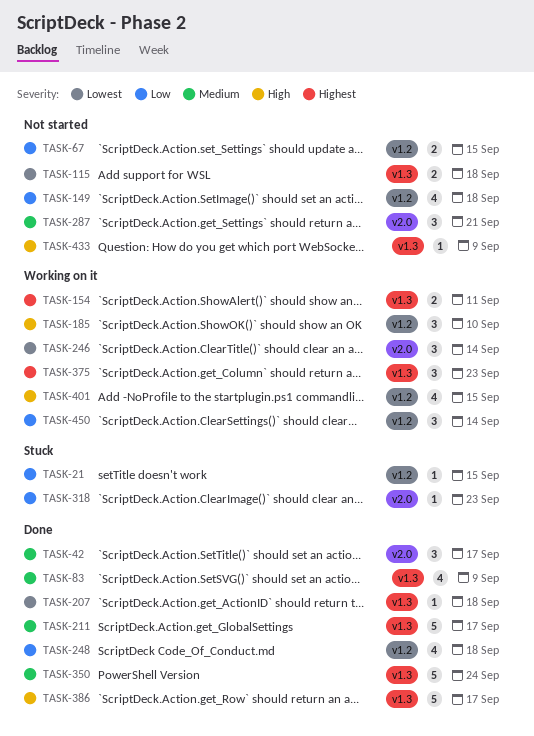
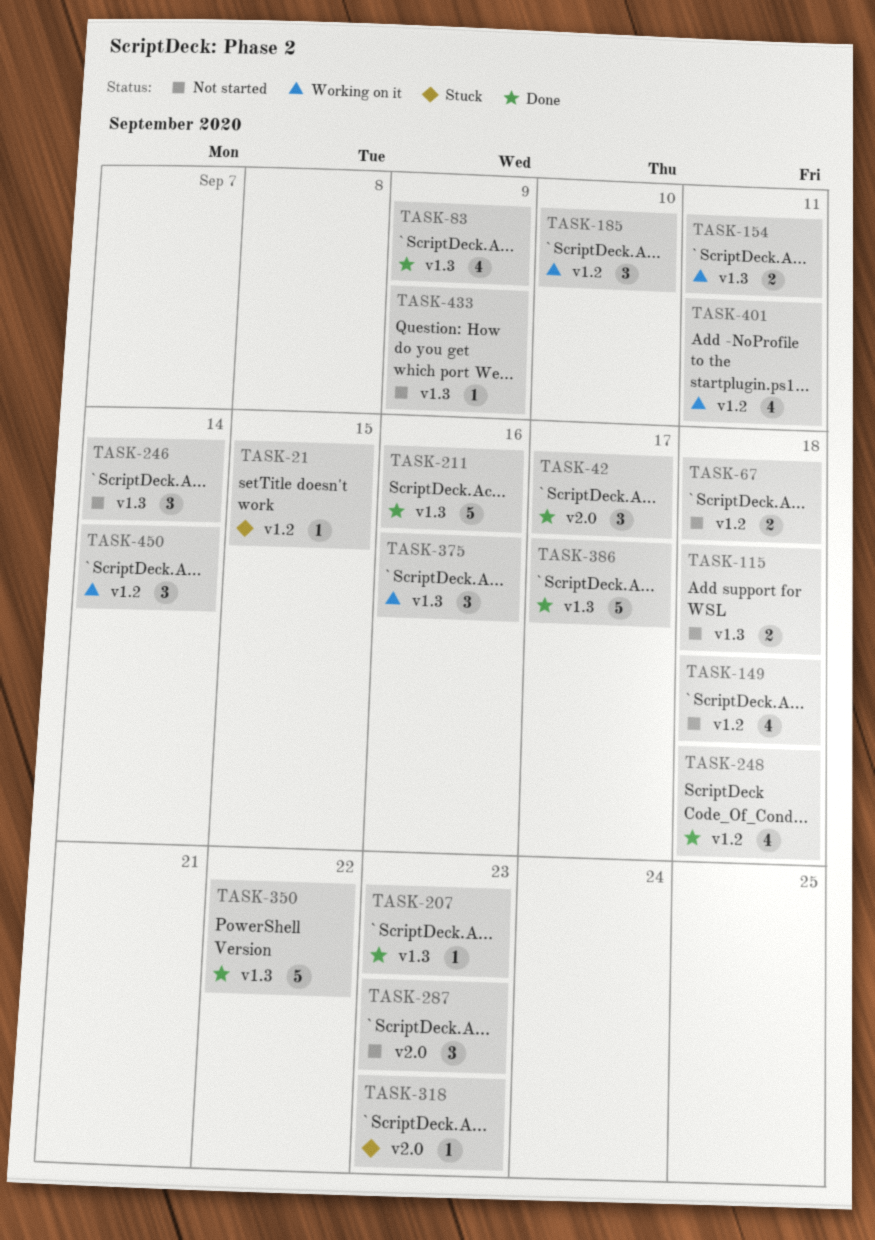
TASK-67, due: Sep 15 -> Sep 18
TASK-207, due: Sep 18 -> Sep 23
TASK-211, due: Sep 17 -> Sep 16
TASK-246, status: Working on it -> Not started
TASK-246, label: v2.0 -> v1.3
TASK-287, due: Sep 21 -> Sep 23
TASK-350, due: Sep 24 -> Sep 22
TASK-375, due: Sep 23 -> Sep 16
TASK-401, due: Sep 15 -> Sep 11

